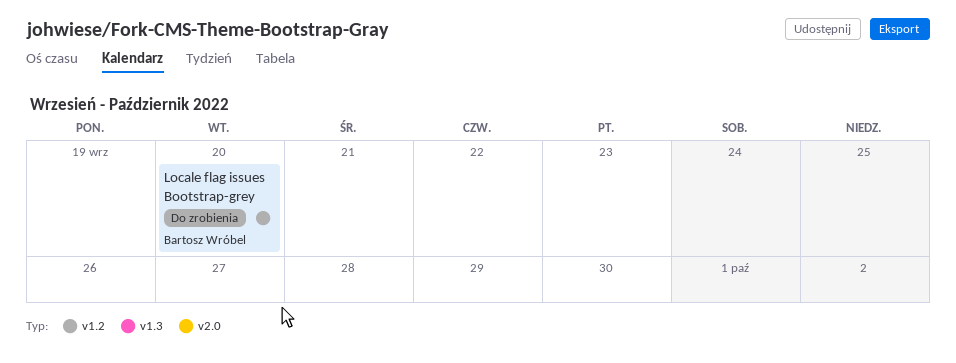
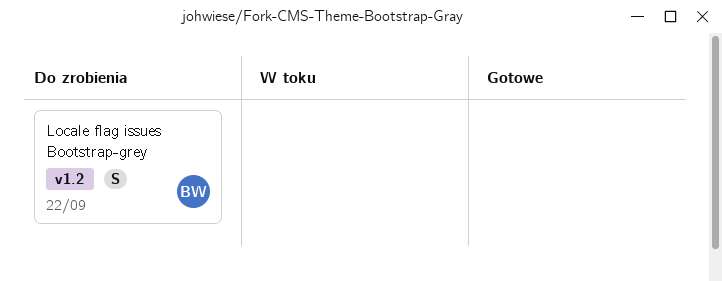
Locale flag issues Bootstrap-grey, due: Sep 20 -> Sep 22

